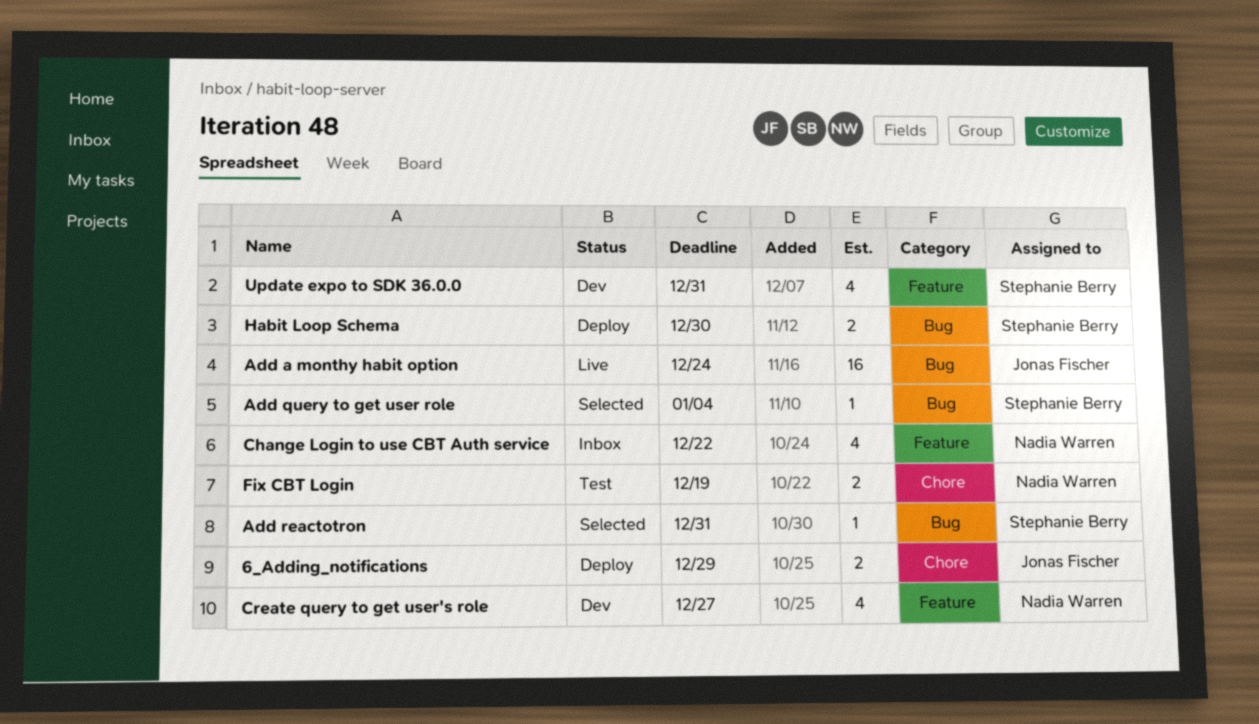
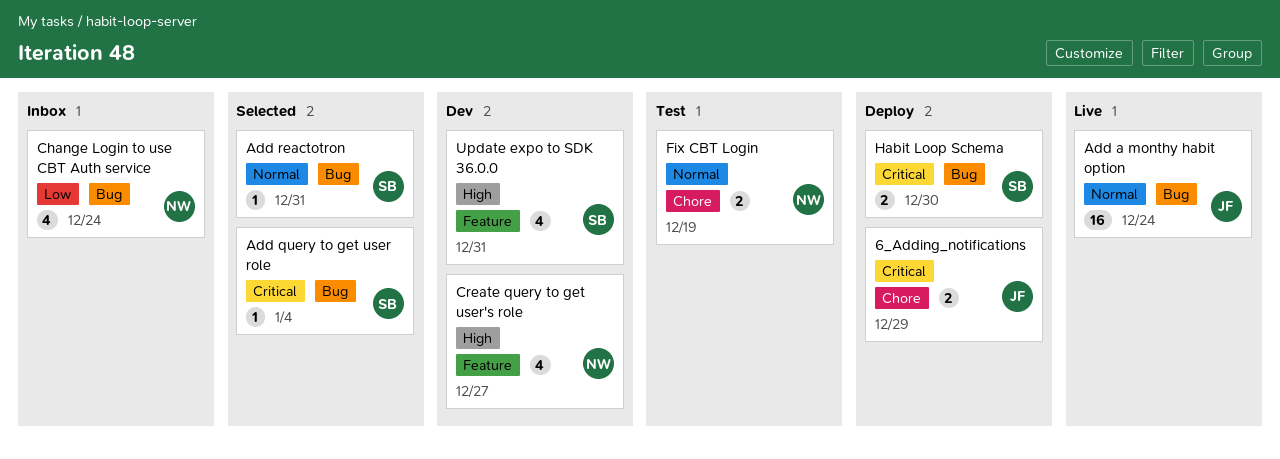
Change Login to use CBT Auth service, label: Feature -> Bug
Change Login to use CBT Auth service, due: Dec 22 -> Dec 24

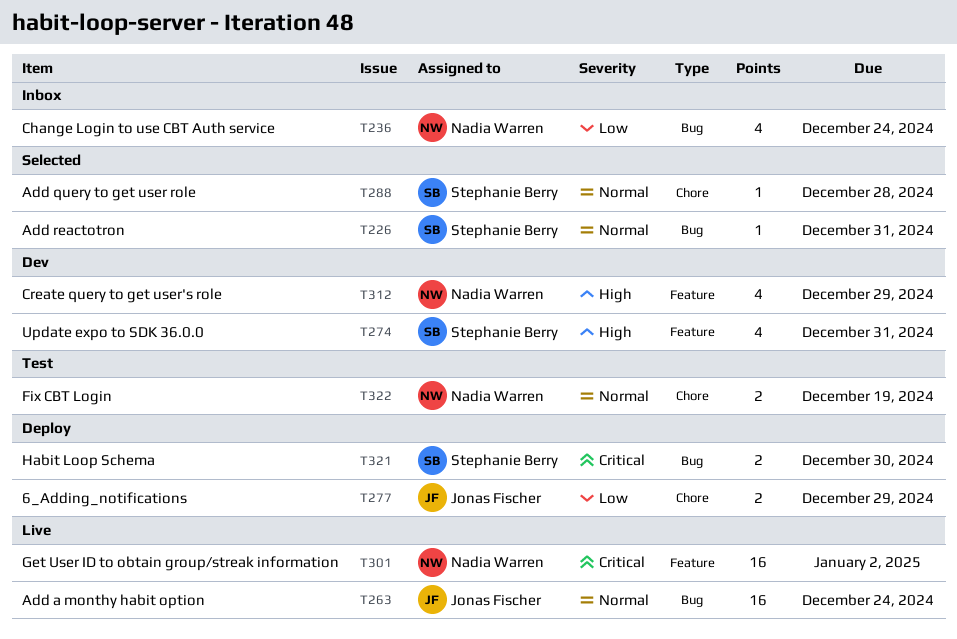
6_Adding_notifications, priority: Critical -> Low
Add query to get user role, priority: Critical -> Normal
Add query to get user role, label: Bug -> Chore
Add query to get user role, due: Jan 4 -> Dec 28
Create query to get user's role, due: Dec 27 -> Dec 29
Get User ID to obtain group/streak information: none -> present

